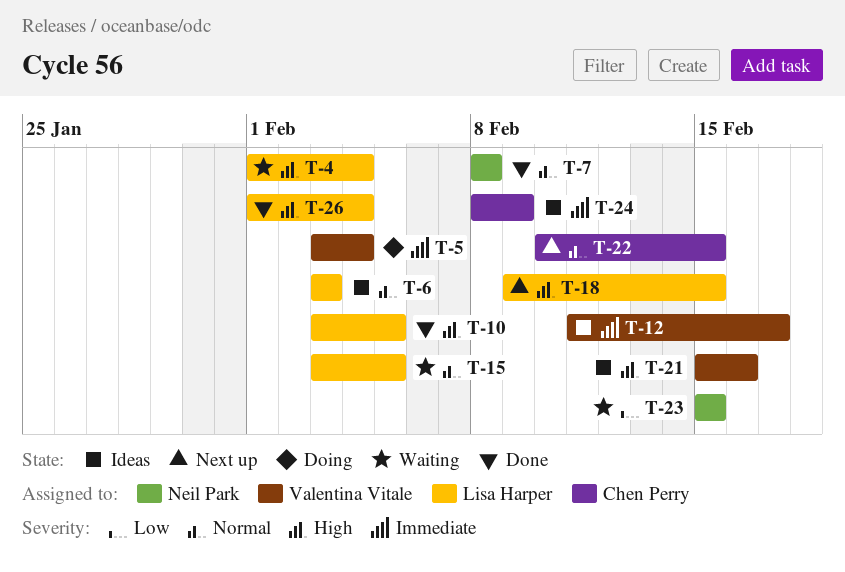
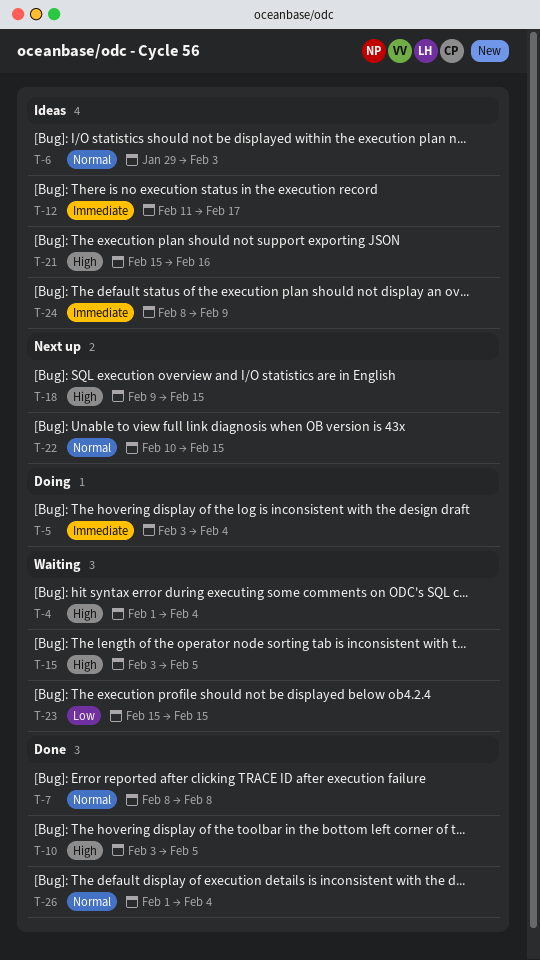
T-6, start: Feb 3 -> Jan 29
T-15, priority: Normal -> High
T-26, priority: High -> Normal

